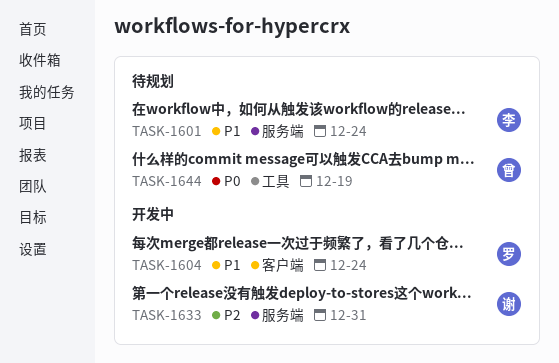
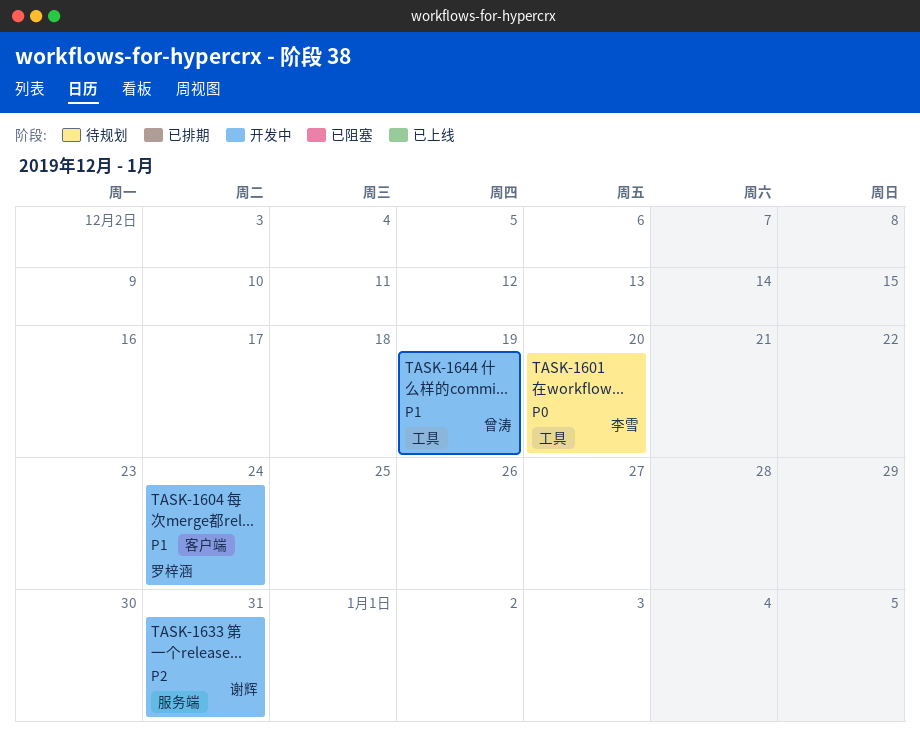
TASK-1601, priority: P1 -> P0
TASK-1601, label: 服务端 -> 工具
TASK-1601, due: Dec 24 -> Dec 20
TASK-1644, status: 待规划 -> 开发中
TASK-1644, priority: P0 -> P1

